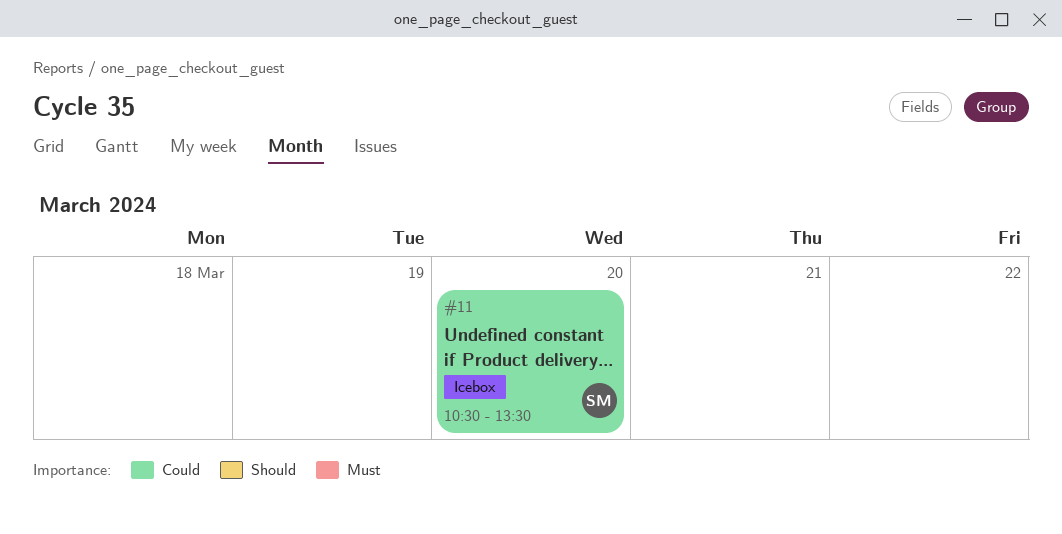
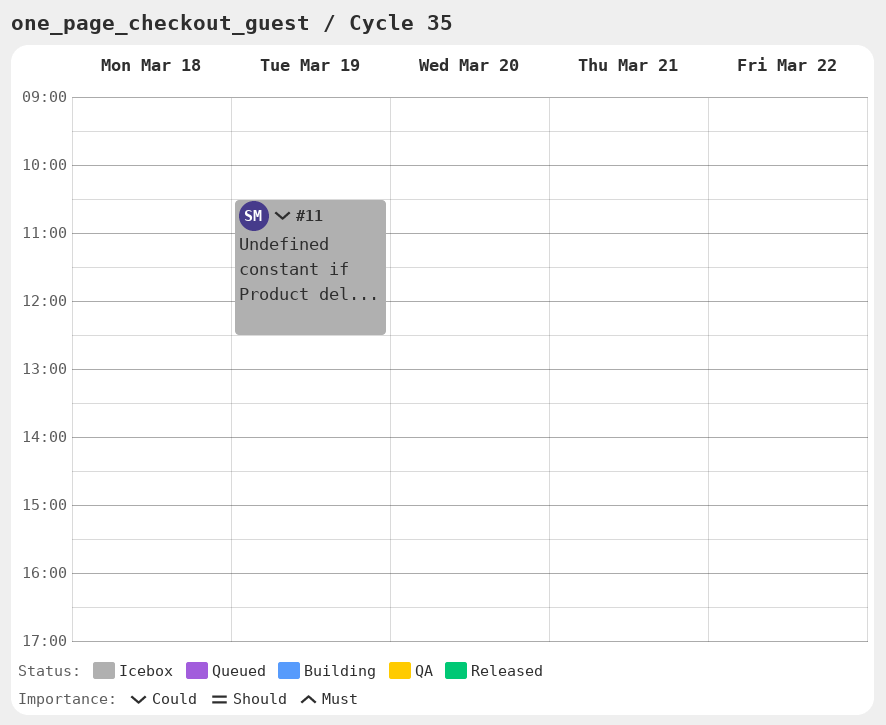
#11, day: Mar 20 -> Mar 19
#11, ends: 13:30 -> 12:30

